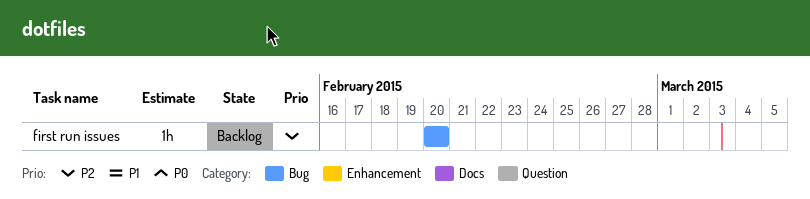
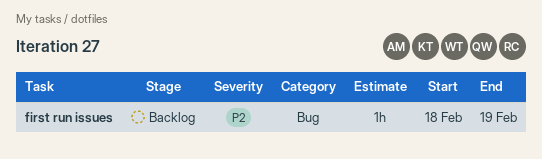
first run issues, start: Feb 20 -> Feb 18
first run issues, due: Feb 20 -> Feb 19

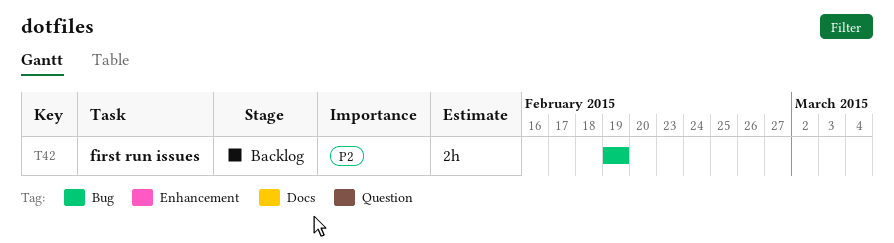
first run issues, estimate: 1h -> 2h
first run issues, start: Feb 18 -> Feb 19

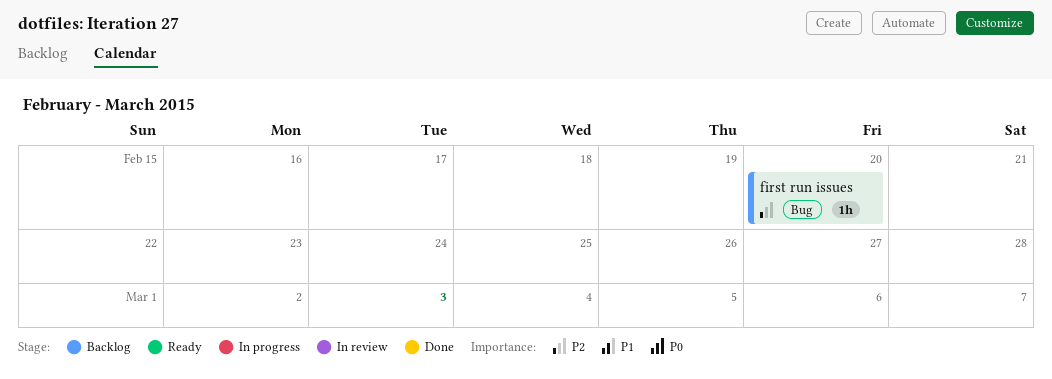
first run issues, estimate: 2h -> 1h
first run issues, due: Feb 19 -> Feb 20

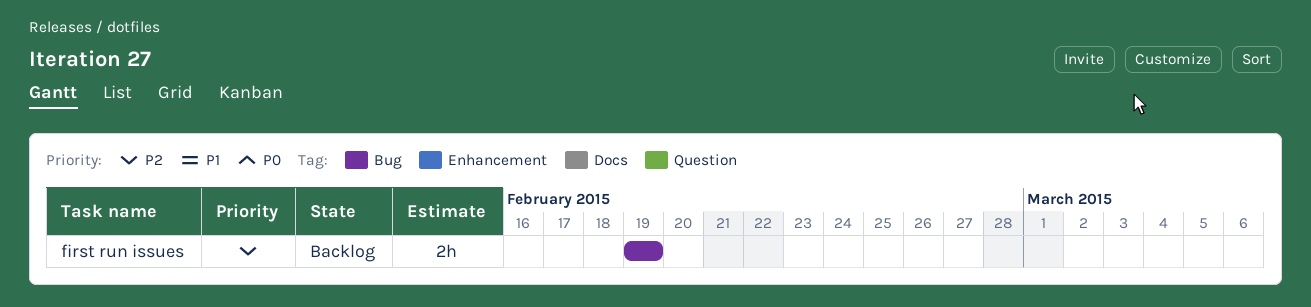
first run issues, estimate: 1h -> 2h
first run issues, due: Feb 20 -> Feb 19

